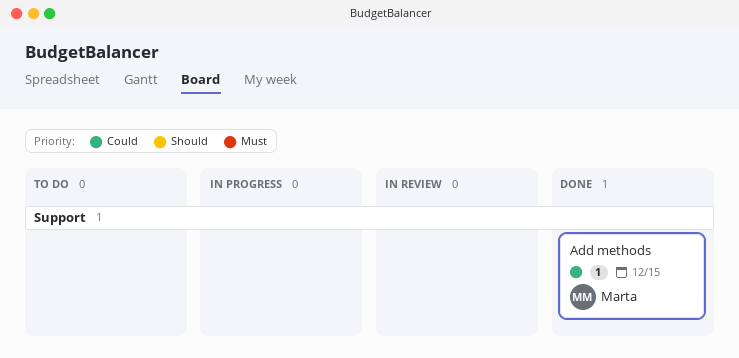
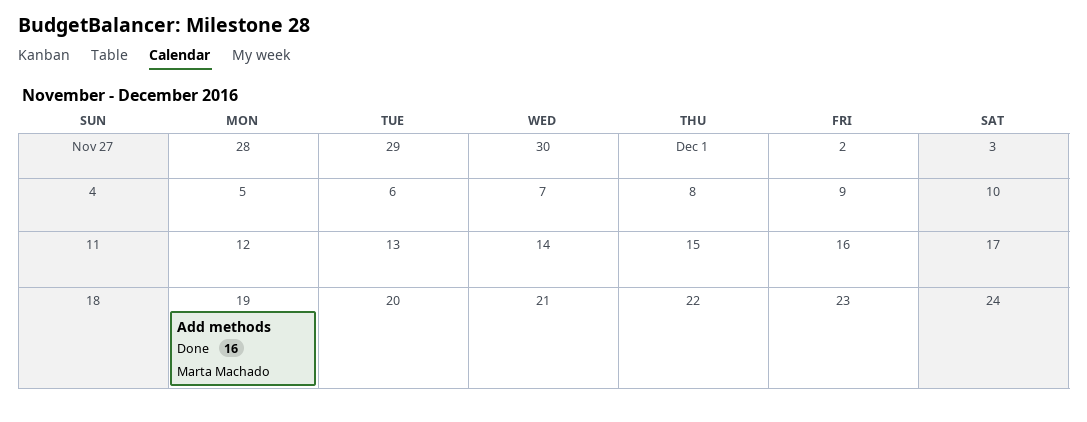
Add methods, estimate: 1 -> 16
Add methods, due: Dec 15 -> Dec 19

